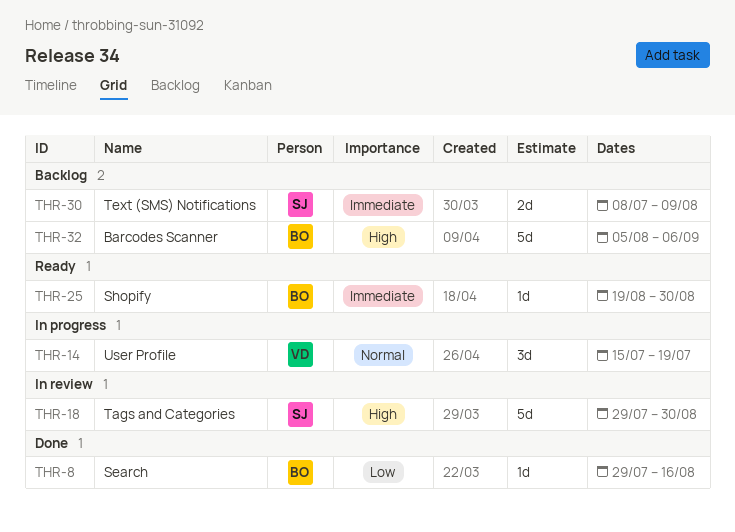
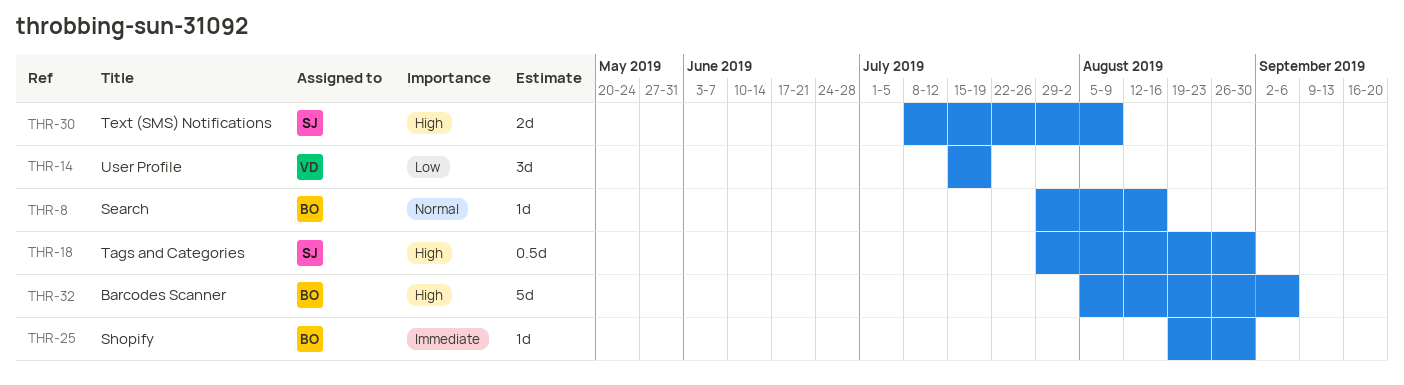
THR-8, priority: Low -> Normal
THR-14, priority: Normal -> Low
THR-18, estimate: 5d -> 0.5d
THR-30, priority: Immediate -> High

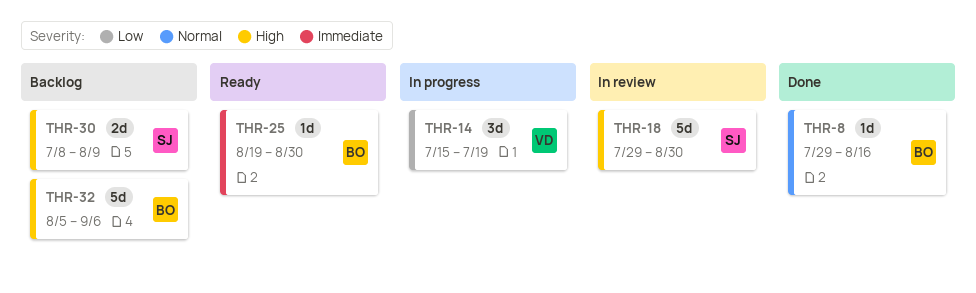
THR-18, estimate: 0.5d -> 5d

